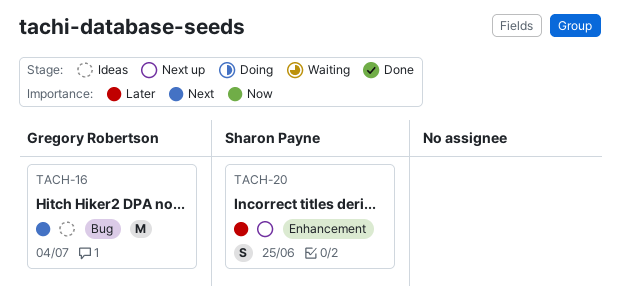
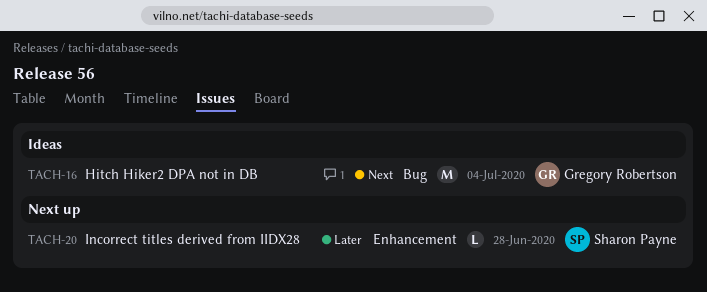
TACH-20, estimate: S -> L
TACH-20, due: Jun 25 -> Jun 28

